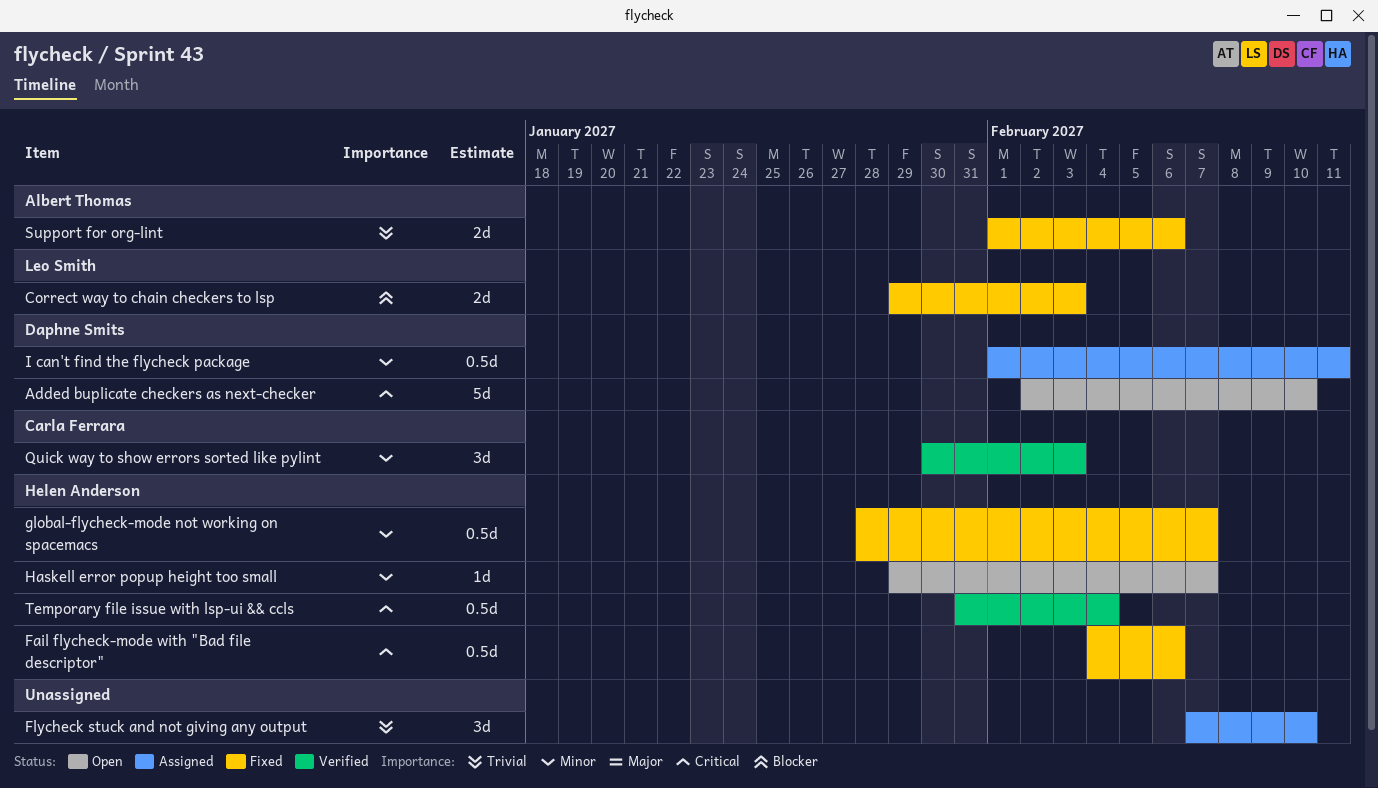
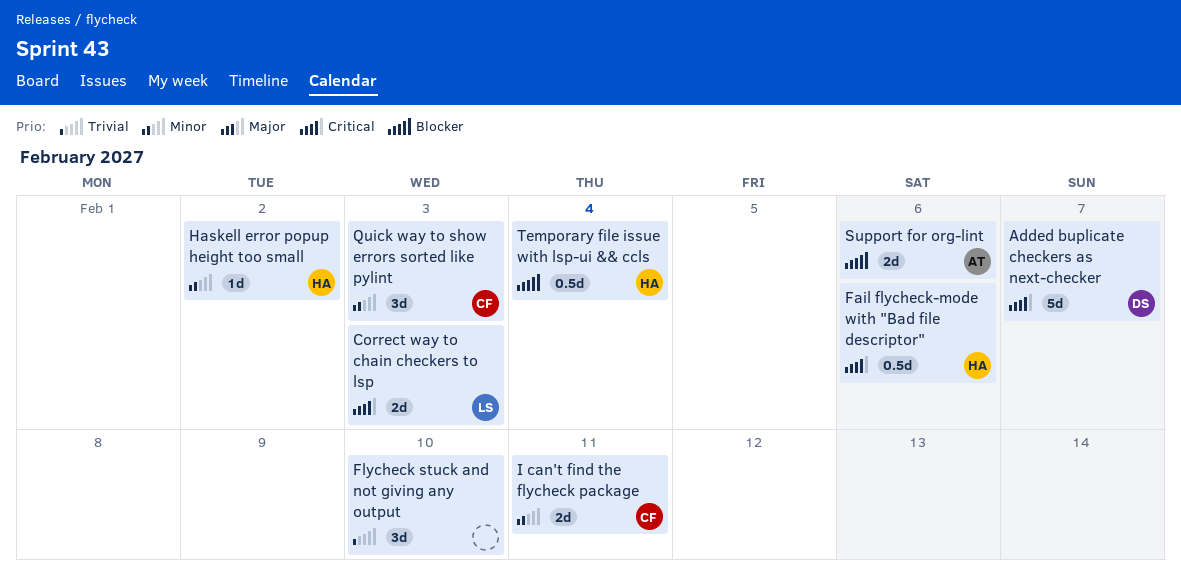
Added buplicate checkers as next-checker, due: Feb 10 -> Feb 7
Correct way to chain checkers to lsp, priority: Blocker -> Critical
global-flycheck-mode not working on spacemacs: present -> none
Haskell error popup height too small, due: Feb 7 -> Feb 2
I can't find the flycheck package, owner: Daphne Smits -> Carla Ferrara
I can't find the flycheck package, estimate: 0.5d -> 2d
Support for org-lint, priority: Trivial -> Blocker
Temporary file issue with lsp-ui && ccls, priority: Critical -> Blocker

